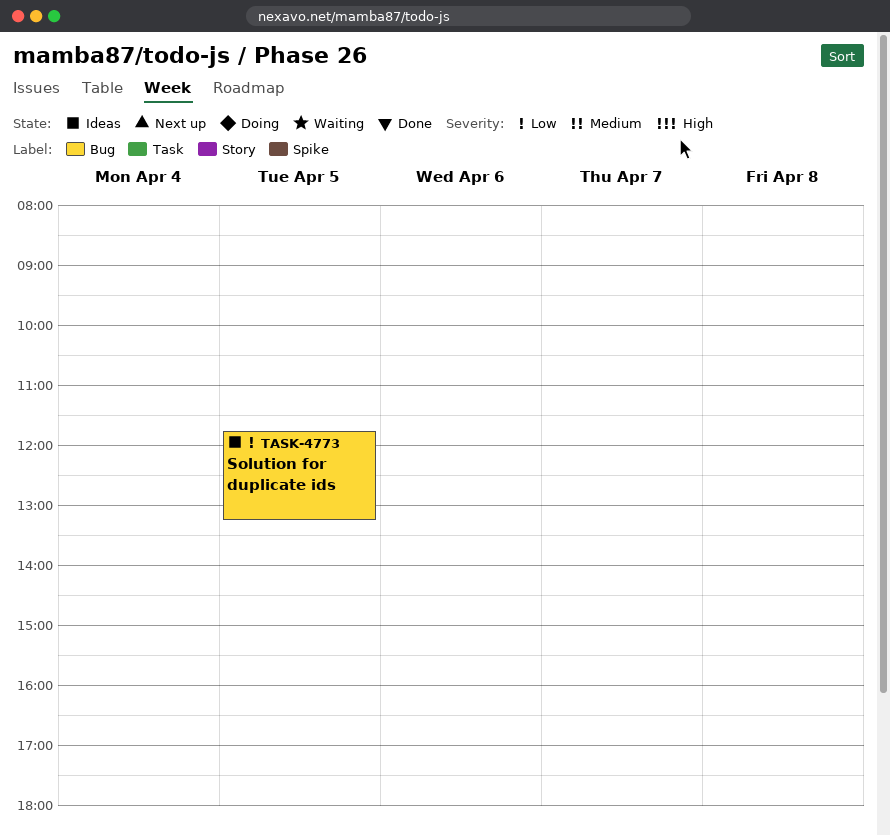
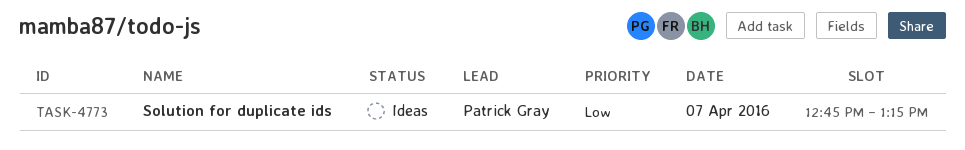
TASK-4773, day: Apr 5 -> Apr 7
TASK-4773, begins: 11:45 -> 12:45

